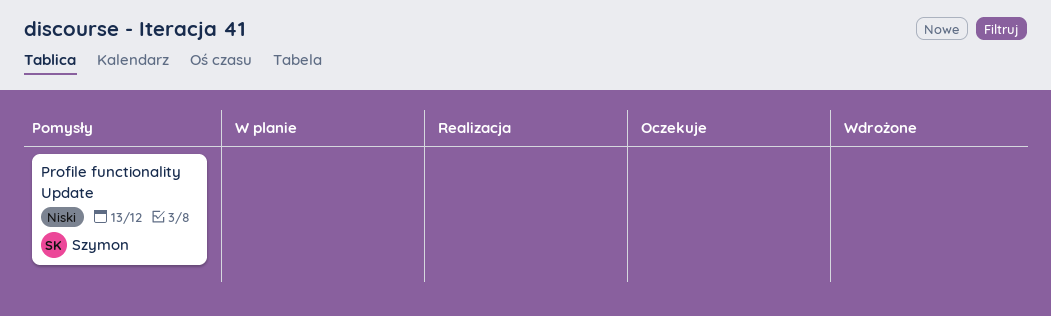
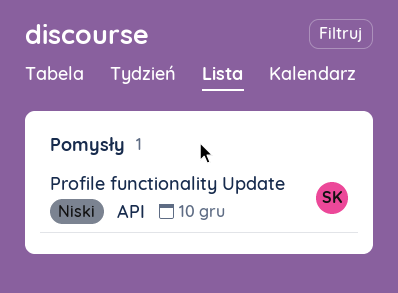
Profile functionality Update, due: Dec 13 -> Dec 10

